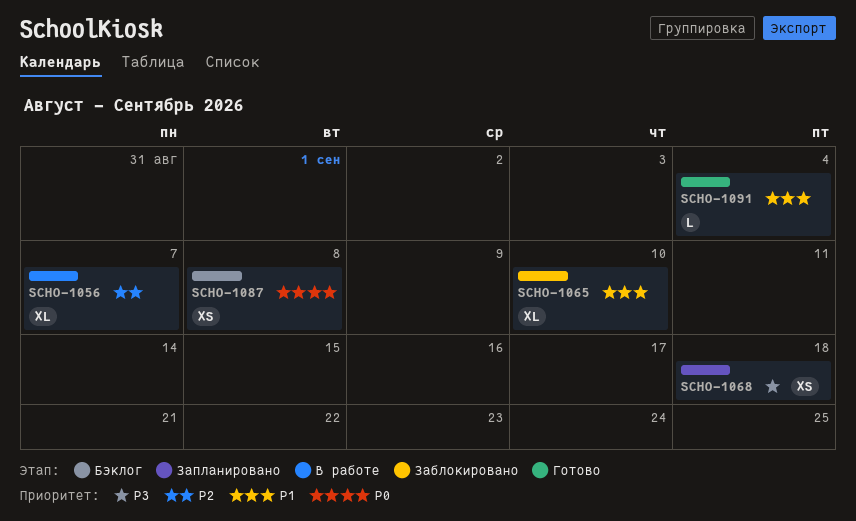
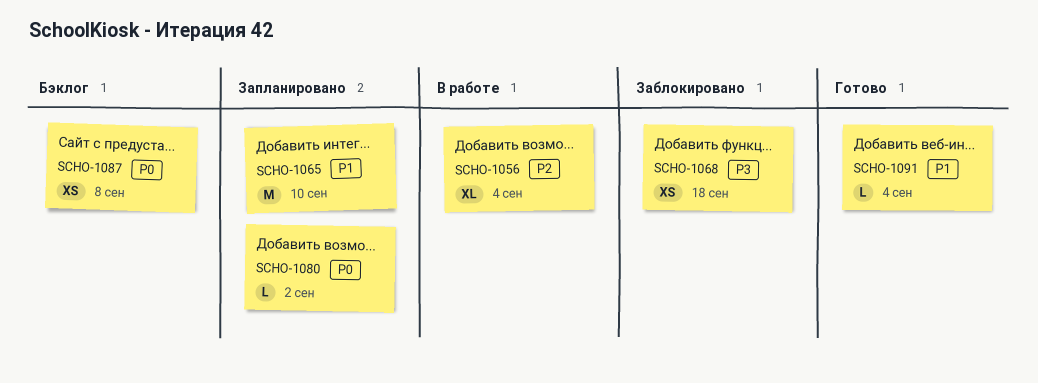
SCHO-1056, due: Sep 7 -> Sep 4
SCHO-1065, status: Заблокировано -> Запланировано
SCHO-1065, estimate: XL -> M
SCHO-1068, status: Запланировано -> Заблокировано
SCHO-1080: none -> present

